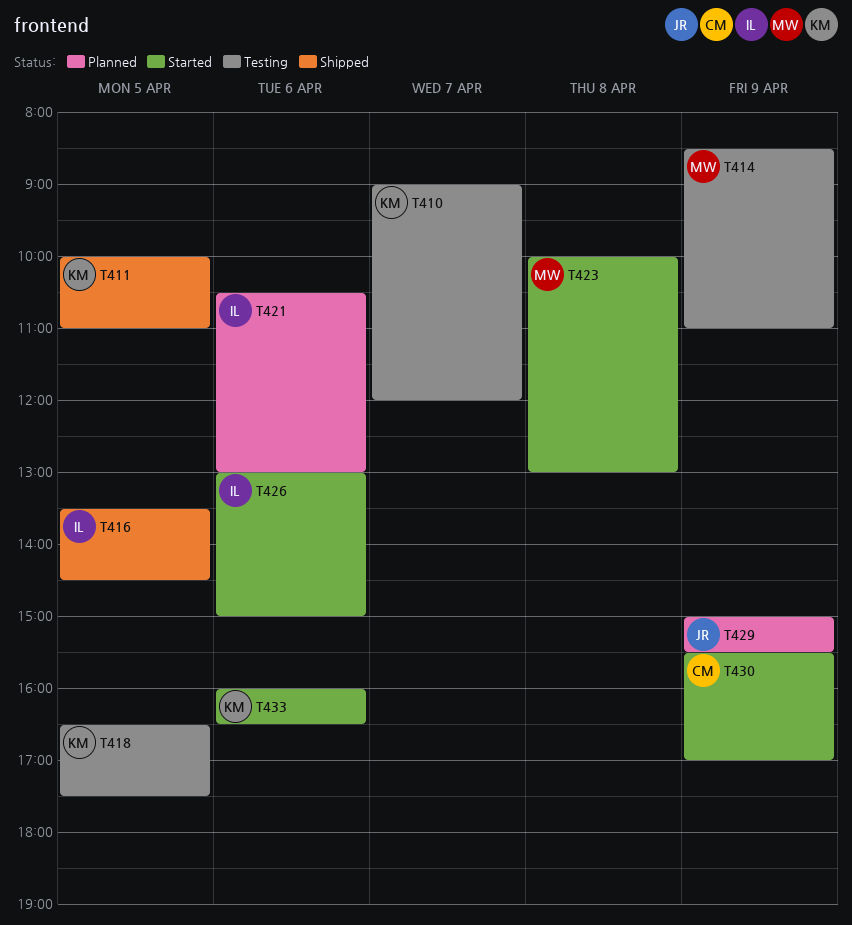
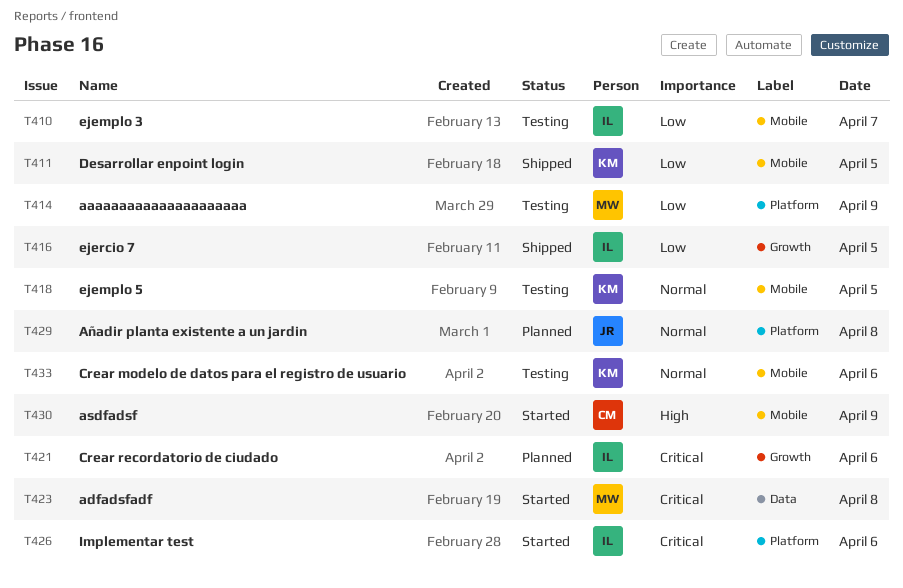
T410, owner: KM -> IL
T429, day: Apr 9 -> Apr 8
T433, status: Started -> Testing

